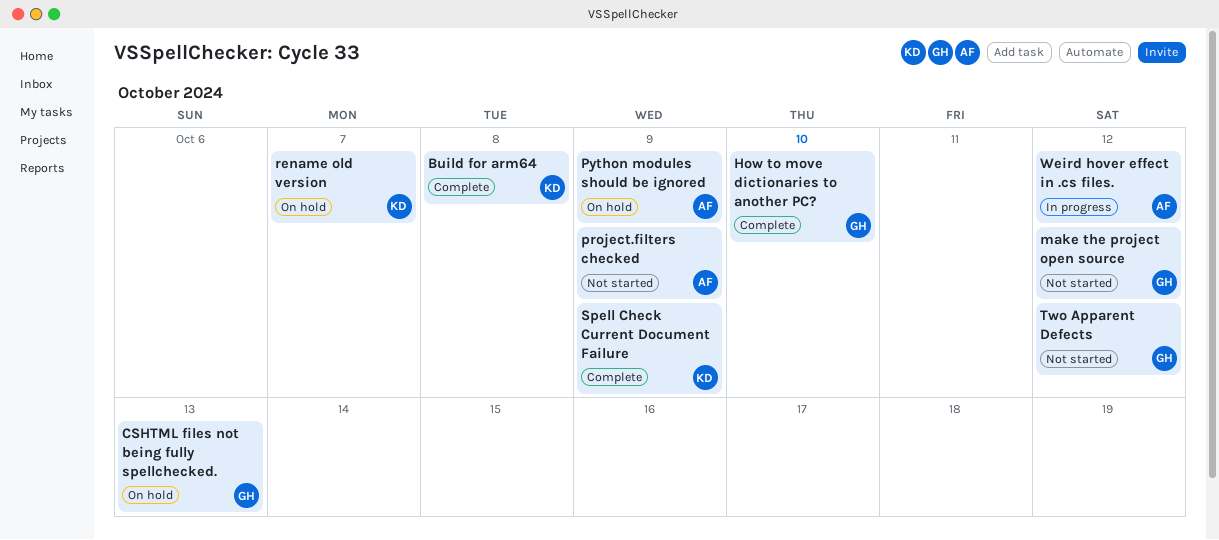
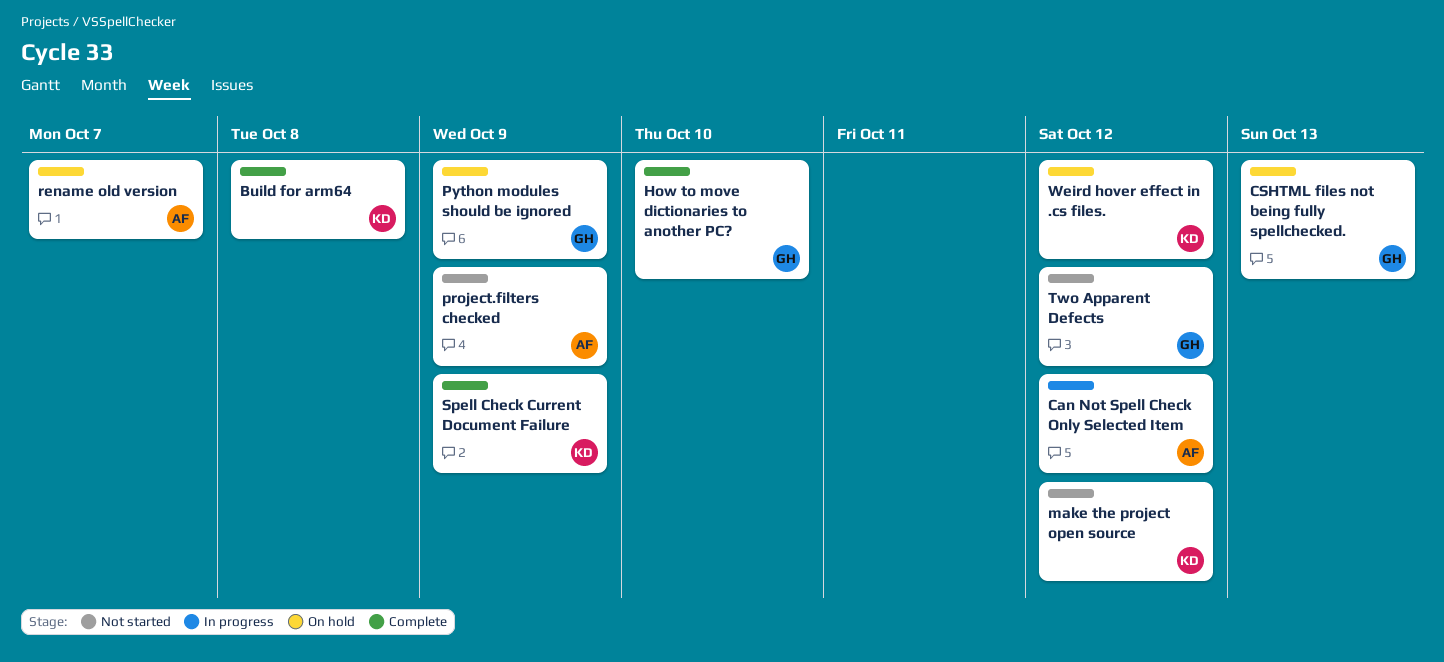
Can Not Spell Check Only Selected Item: none -> present
make the project open source, owner: GH -> KD
Python modules should be ignored, owner: AF -> GH
rename old version, owner: KD -> AF
Weird hover effect in .cs files., status: In progress -> On hold
Weird hover effect in .cs files., owner: AF -> KD

